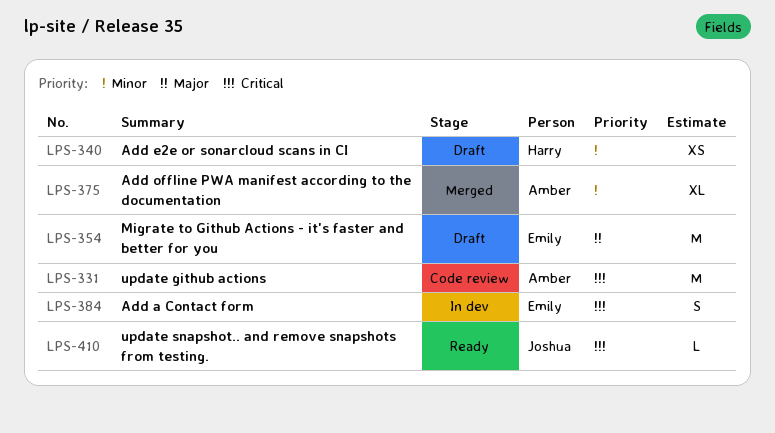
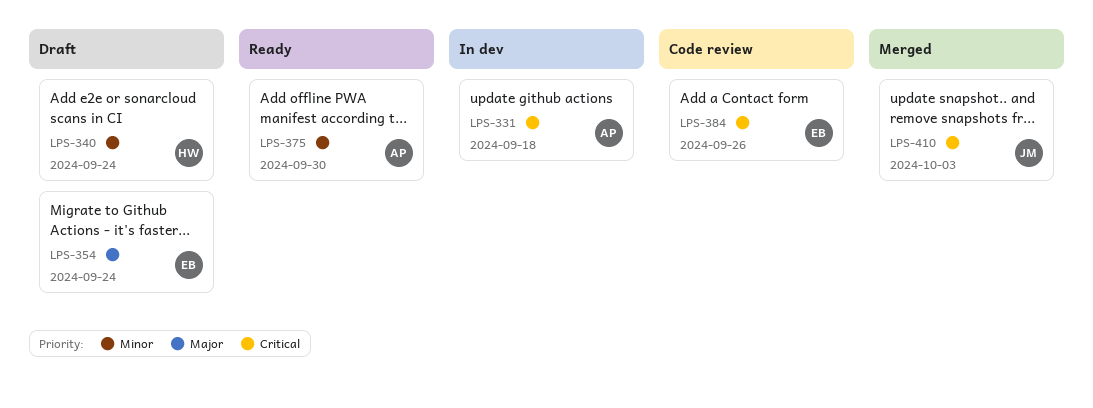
LPS-331, status: Code review -> In dev
LPS-375, status: Merged -> Ready
LPS-384, status: In dev -> Code review
LPS-410, status: Ready -> Merged

